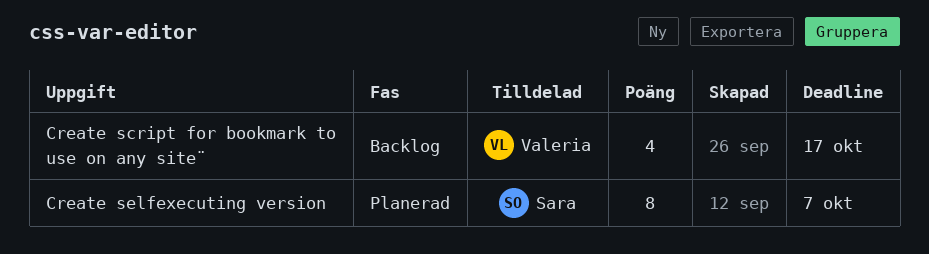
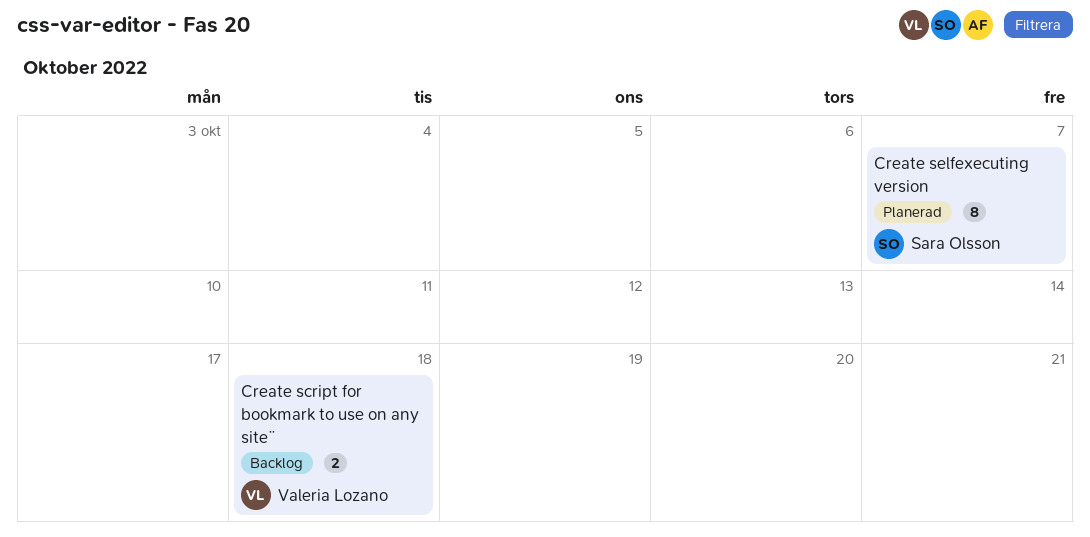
Create script for bookmark to use on any site¨, estimate: 4 -> 2
Create script for bookmark to use on any site¨, due: Oct 17 -> Oct 18

